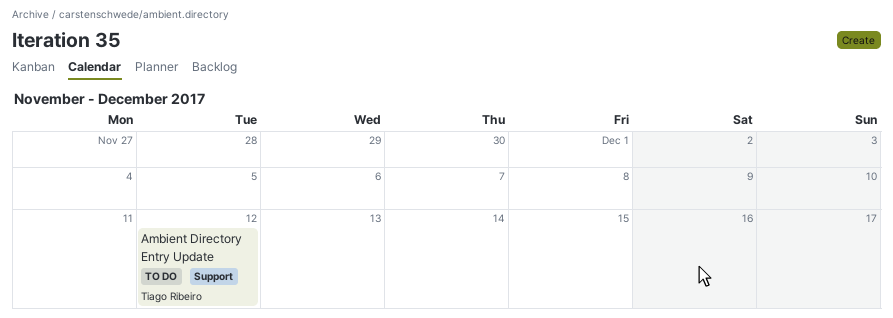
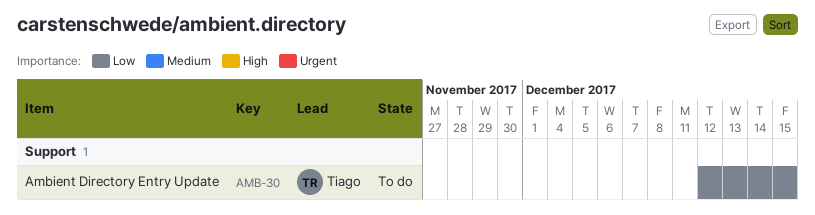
Ambient Directory Entry Update, due: Dec 12 -> Dec 15

